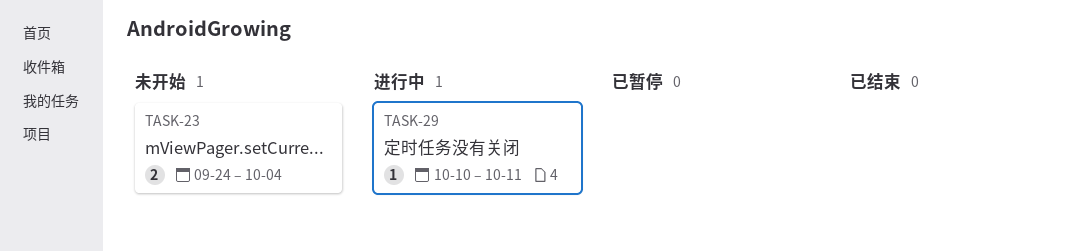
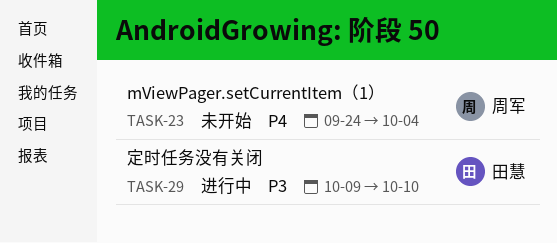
TASK-29, start: Oct 10 -> Oct 9
TASK-29, due: Oct 11 -> Oct 10

